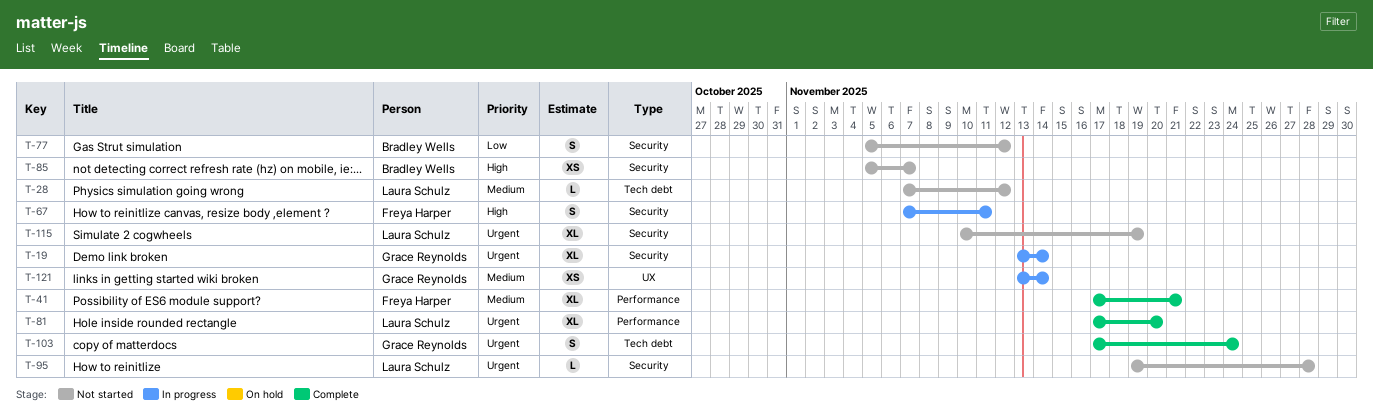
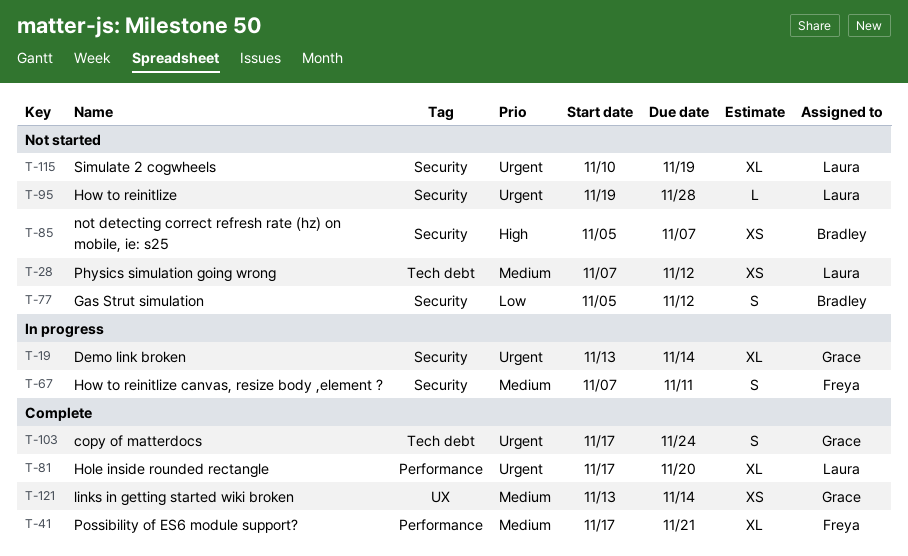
T-28, estimate: L -> XS
T-67, priority: High -> Medium
T-121, status: In progress -> Complete

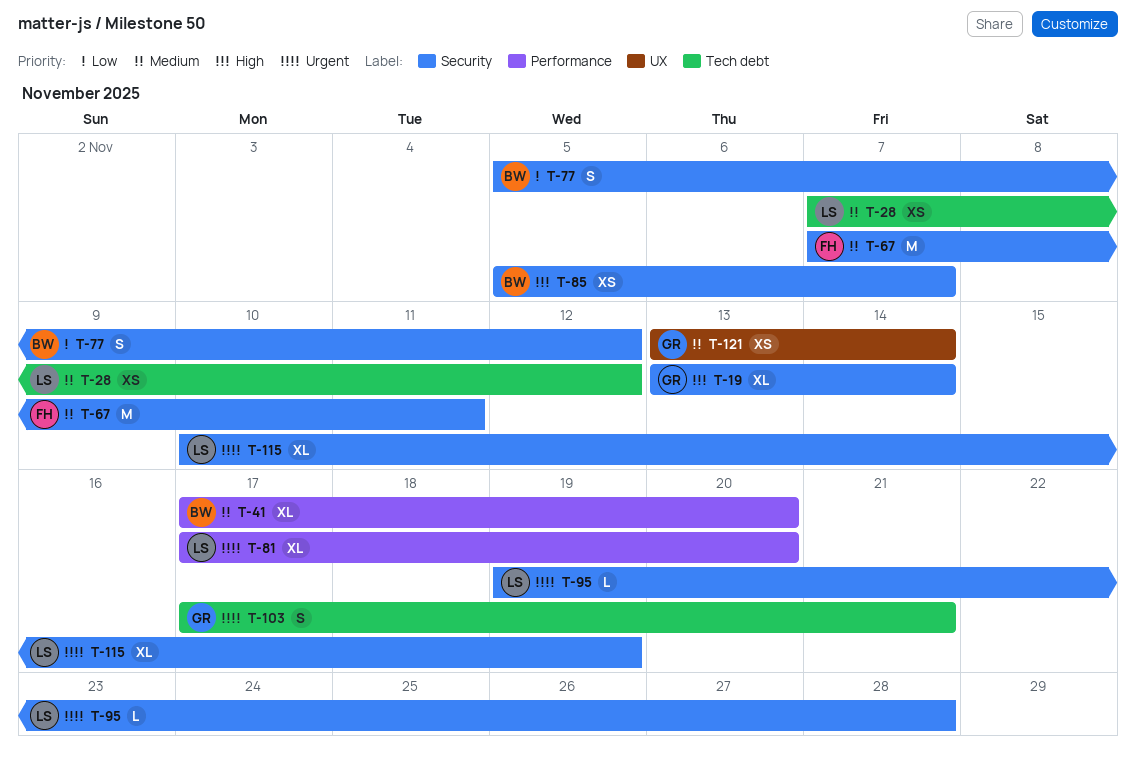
T-19, priority: Urgent -> High
T-41, owner: Freya -> Bradley
T-41, due: Nov 21 -> Nov 20
T-67, estimate: S -> M
T-103, due: Nov 24 -> Nov 21

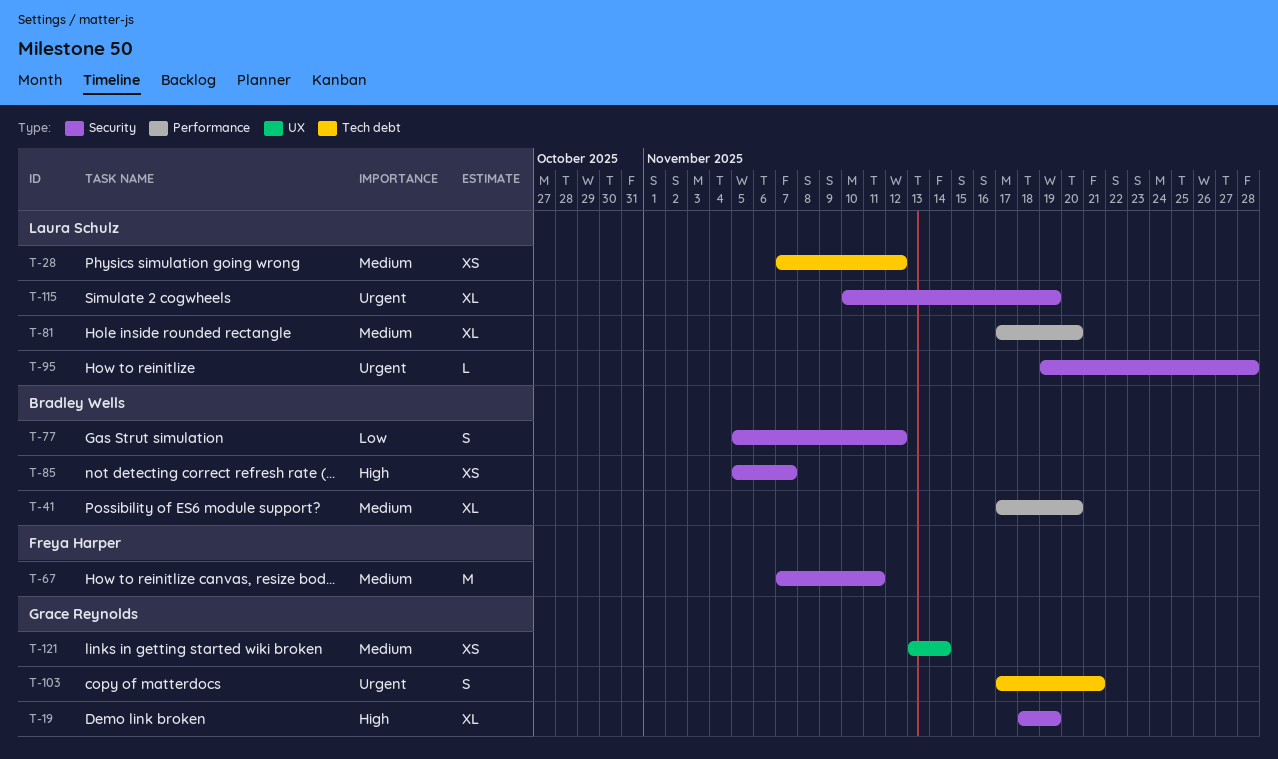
T-19, start: Nov 13 -> Nov 18
T-19, due: Nov 14 -> Nov 19
T-81, priority: Urgent -> Medium

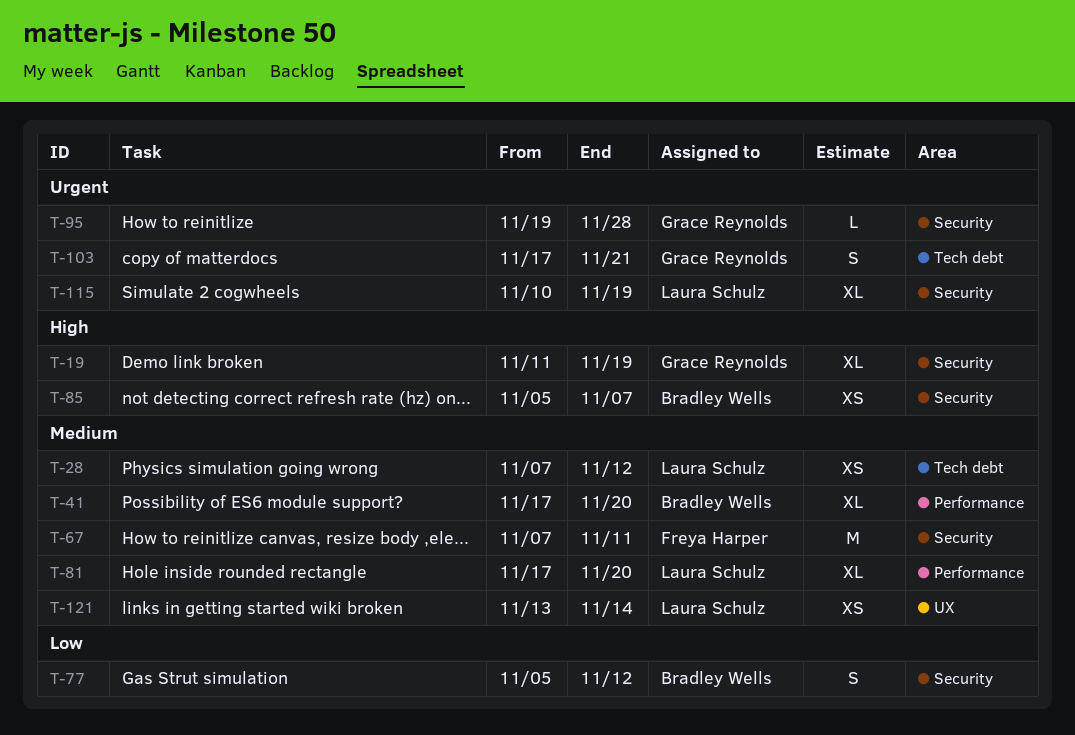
T-19, start: Nov 18 -> Nov 11
T-95, owner: Laura Schulz -> Grace Reynolds
T-121, owner: Grace Reynolds -> Laura Schulz

